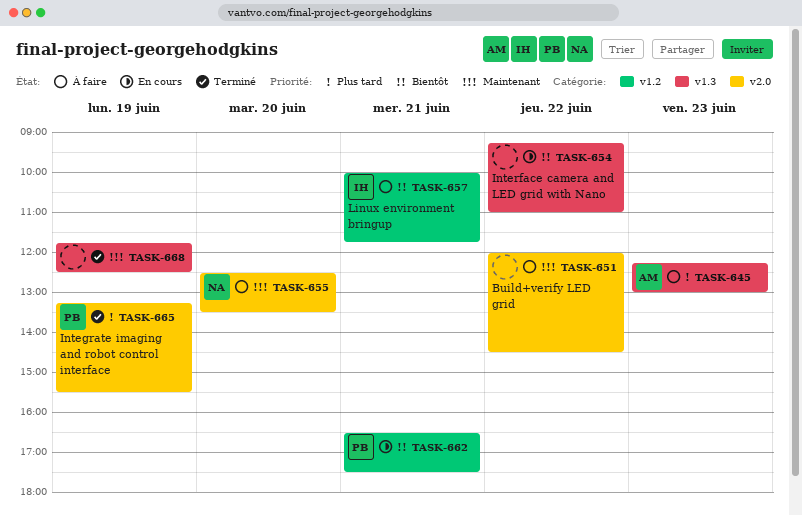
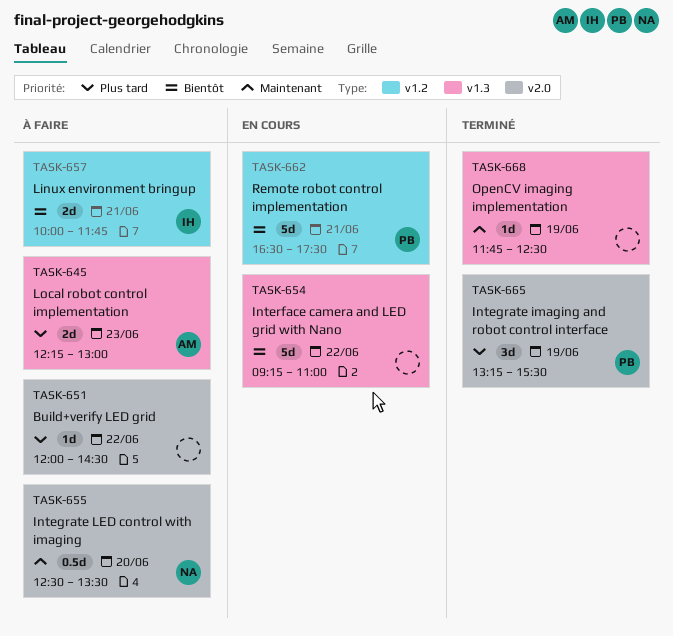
TASK-651, priority: Maintenant -> Plus tard

